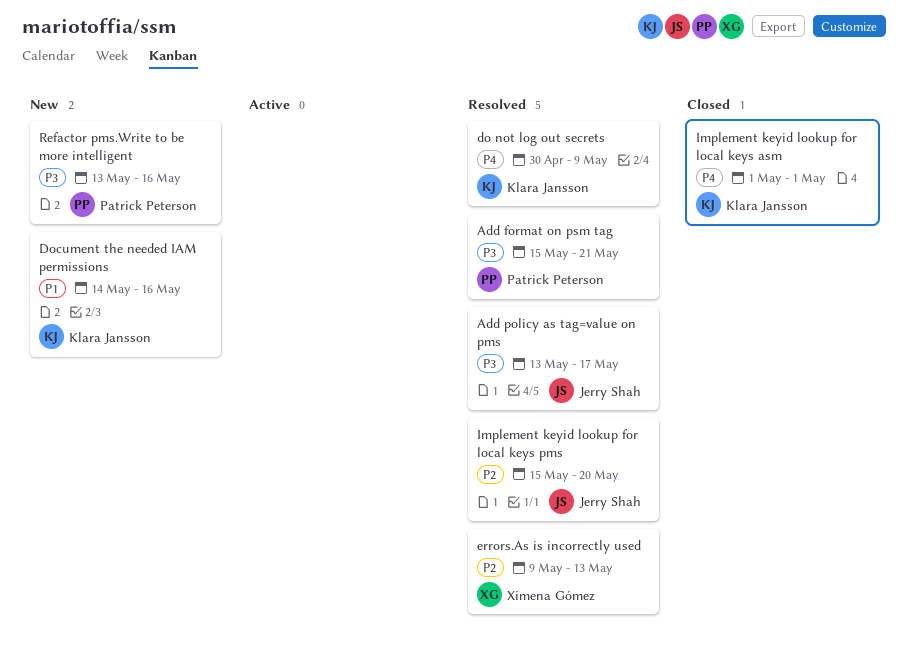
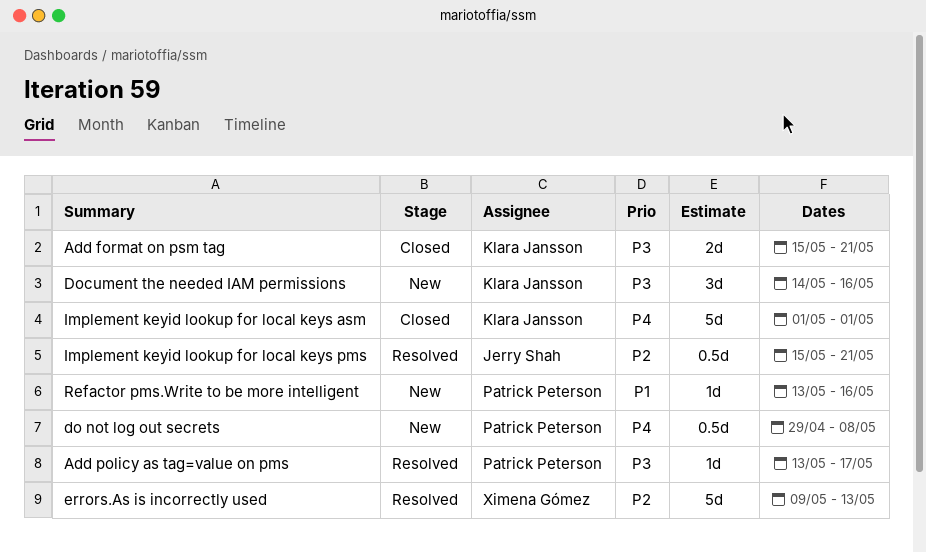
Add format on psm tag, status: Resolved -> Closed
Add format on psm tag, owner: Patrick Peterson -> Klara Jansson
Add policy as tag=value on pms, owner: Jerry Shah -> Patrick Peterson
do not log out secrets, status: Resolved -> New
do not log out secrets, owner: Klara Jansson -> Patrick Peterson
do not log out secrets, start: Apr 30 -> Apr 29
do not log out secrets, due: May 9 -> May 8
Document the needed IAM permissions, priority: P1 -> P3
Implement keyid lookup for local keys pms, due: May 20 -> May 21
Refactor pms.Write to be more intelligent, priority: P3 -> P1

